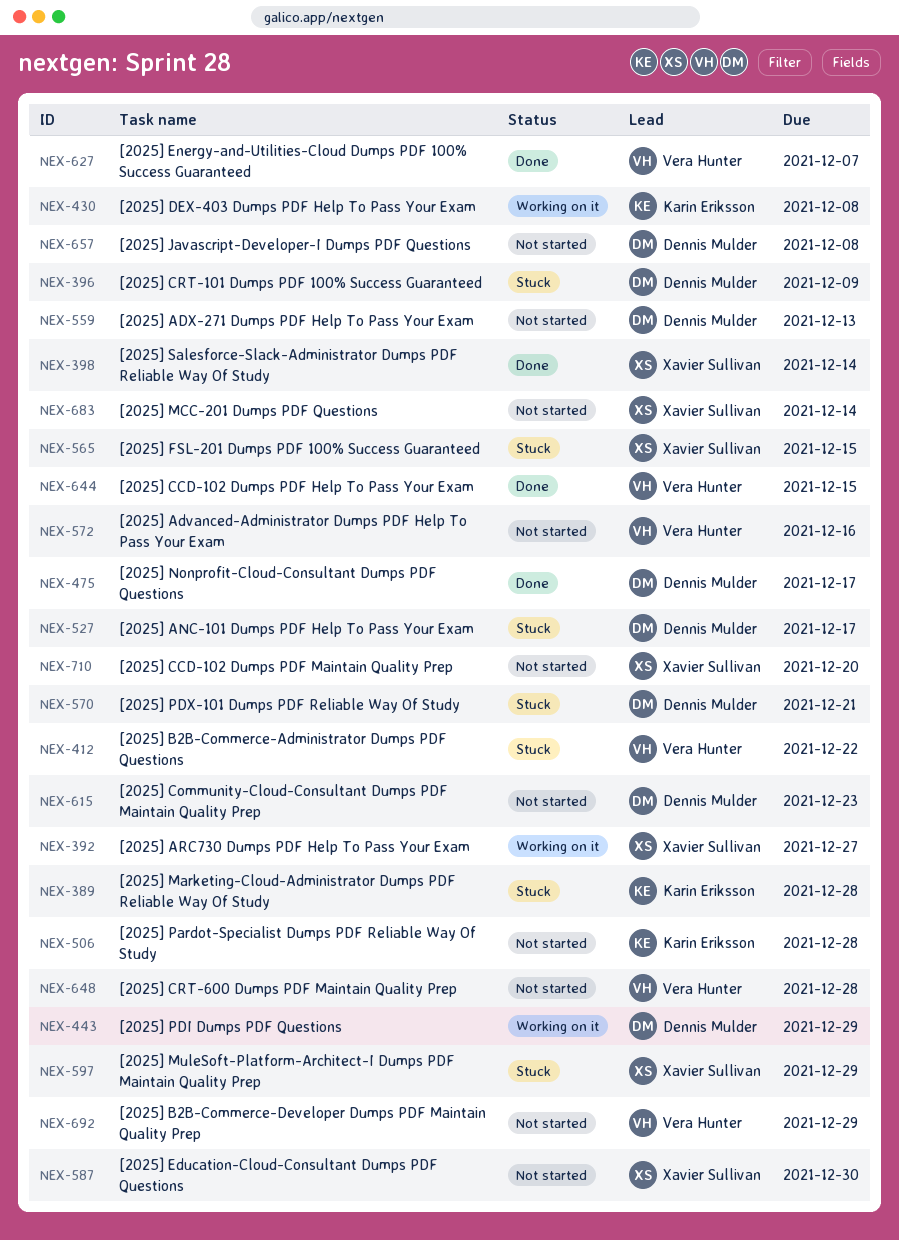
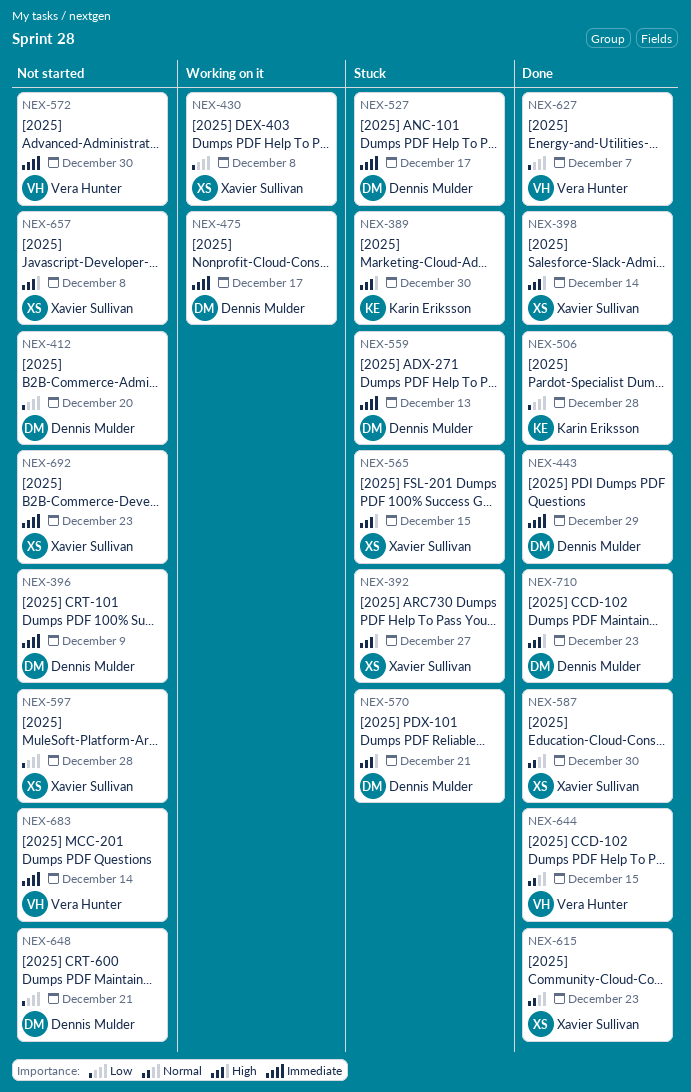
NEX-389, due: Dec 28 -> Dec 30
NEX-392, status: Working on it -> Stuck
NEX-396, status: Stuck -> Not started
NEX-412, status: Stuck -> Not started
NEX-412, owner: Vera Hunter -> Dennis Mulder
NEX-412, due: Dec 22 -> Dec 20
NEX-430, owner: Karin Eriksson -> Xavier Sullivan
NEX-443, status: Working on it -> Done
NEX-475, status: Done -> Working on it
NEX-506, status: Not started -> Done
NEX-559, status: Not started -> Stuck
NEX-572, due: Dec 16 -> Dec 30
NEX-587, status: Not started -> Done
NEX-597, status: Stuck -> Not started
NEX-597, due: Dec 29 -> Dec 28
NEX-615, status: Not started -> Done
NEX-615, owner: Dennis Mulder -> Xavier Sullivan
NEX-648, owner: Vera Hunter -> Dennis Mulder
NEX-648, due: Dec 28 -> Dec 21
NEX-657, owner: Dennis Mulder -> Xavier Sullivan
NEX-683, owner: Xavier Sullivan -> Vera Hunter
NEX-692, owner: Vera Hunter -> Xavier Sullivan
NEX-692, due: Dec 29 -> Dec 23
NEX-710, status: Not started -> Done
NEX-710, owner: Xavier Sullivan -> Dennis Mulder
NEX-710, due: Dec 20 -> Dec 23

